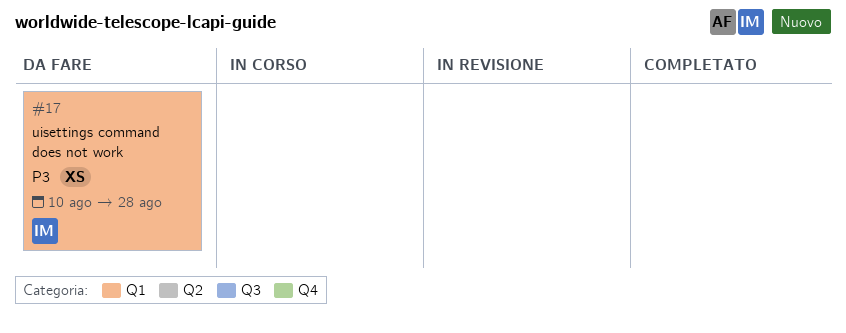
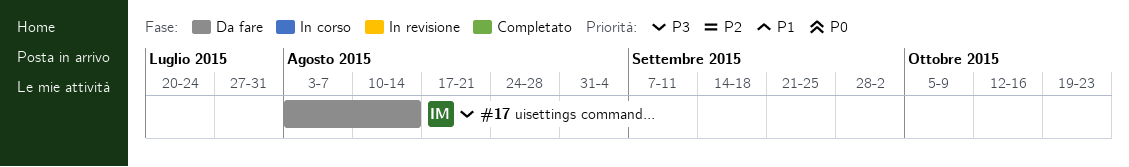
#17, start: Aug 10 -> Aug 3
#17, due: Aug 28 -> Aug 14

